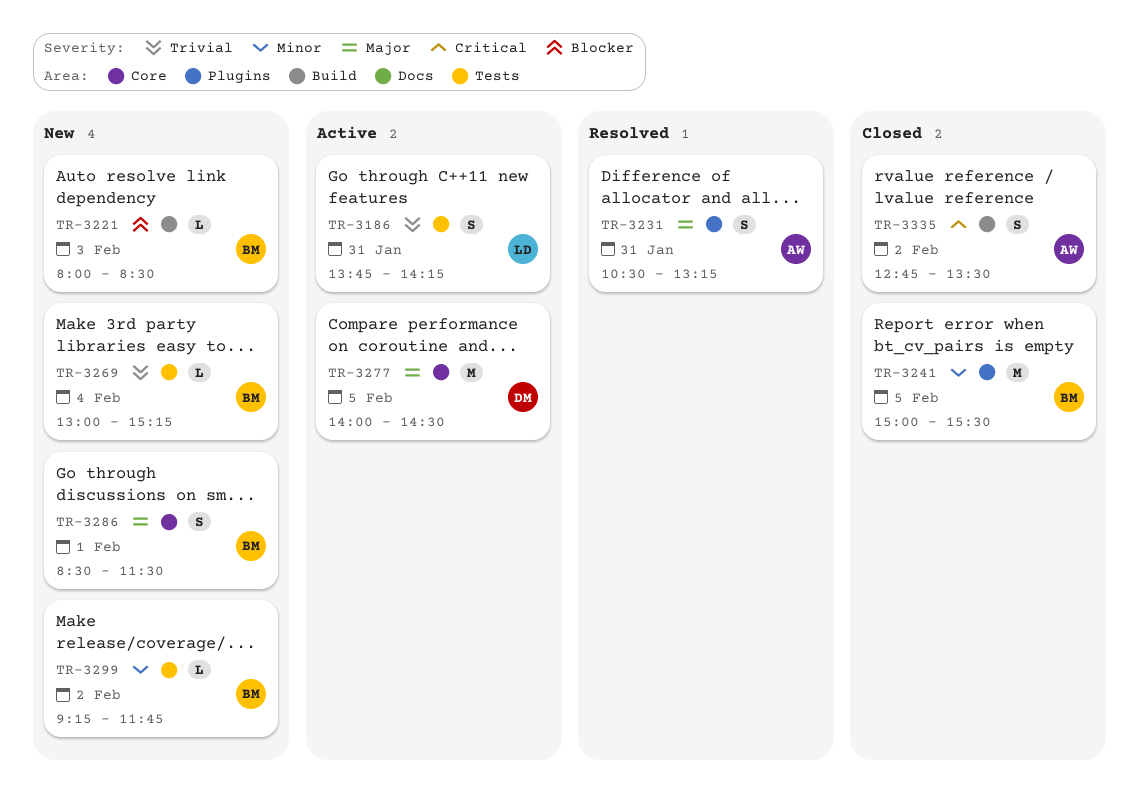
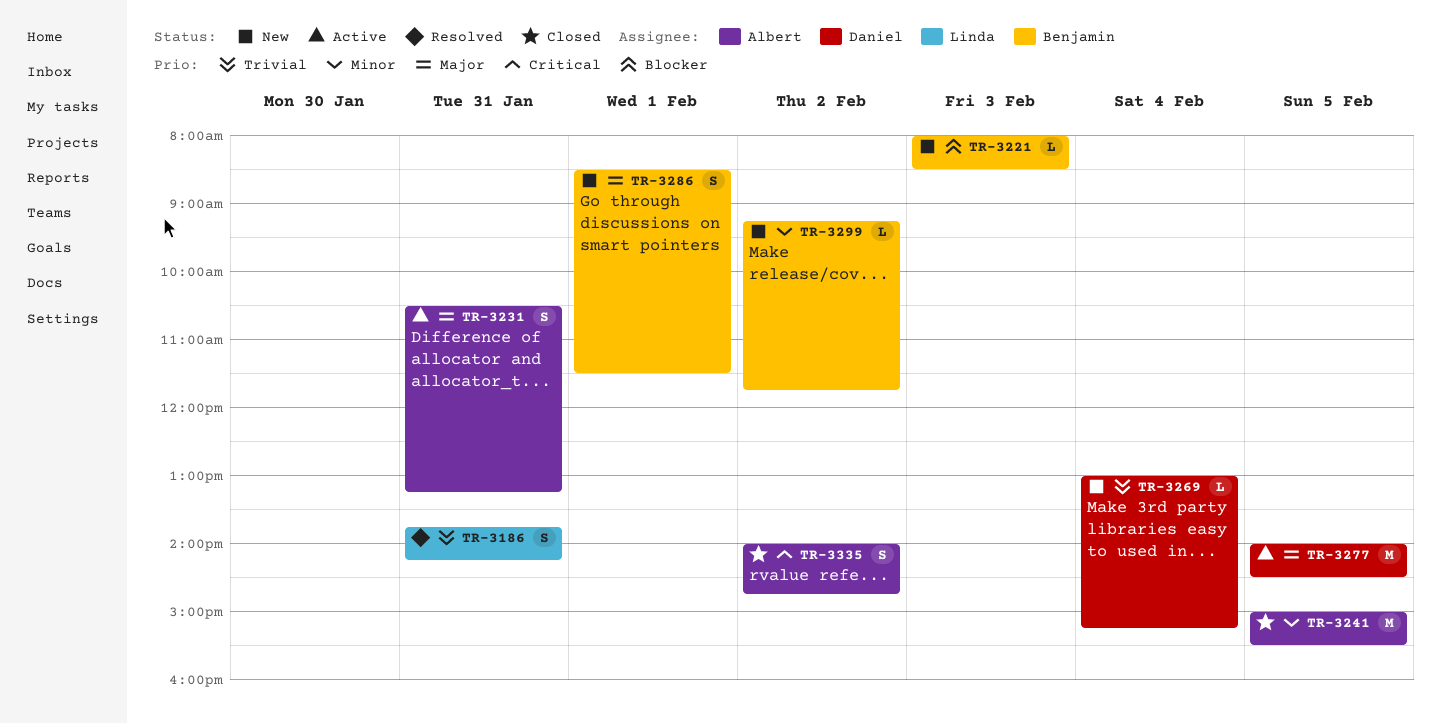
TR-3186, status: Active -> Resolved
TR-3231, status: Resolved -> Active
TR-3241, owner: Benjamin -> Albert
TR-3269, owner: Benjamin -> Daniel
TR-3335, begins: 12:45 -> 14:00
TR-3335, ends: 13:30 -> 14:45

